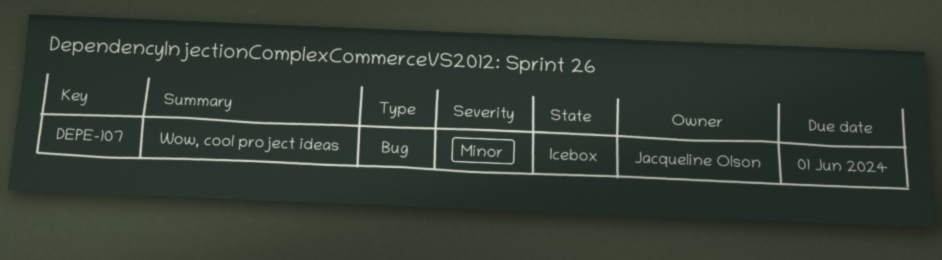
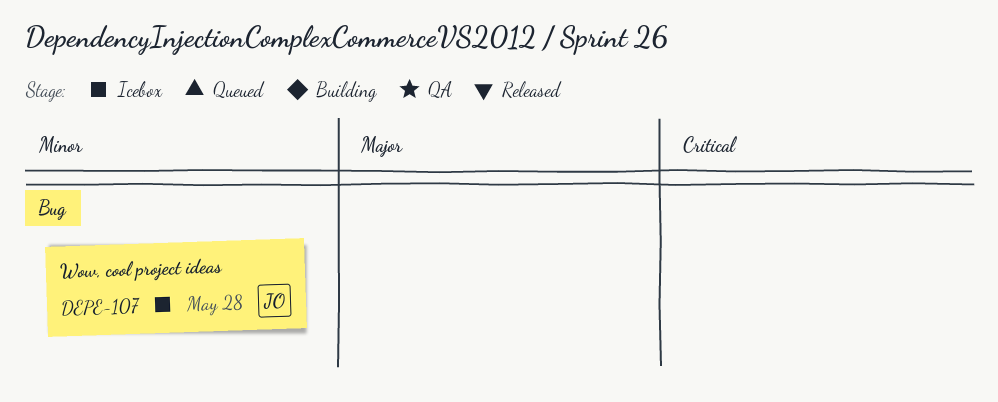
DEPE-107, due: Jun 1 -> May 28

